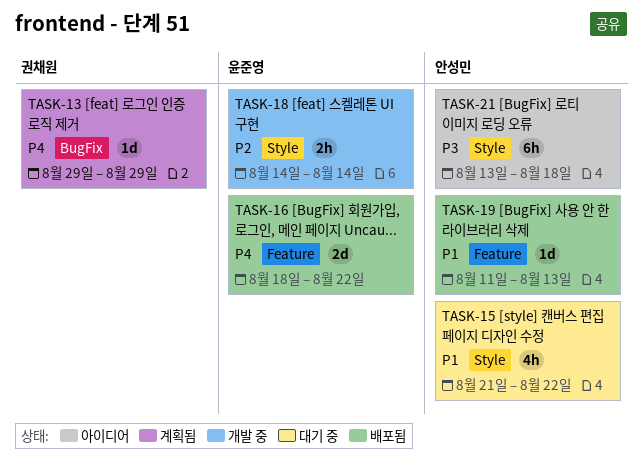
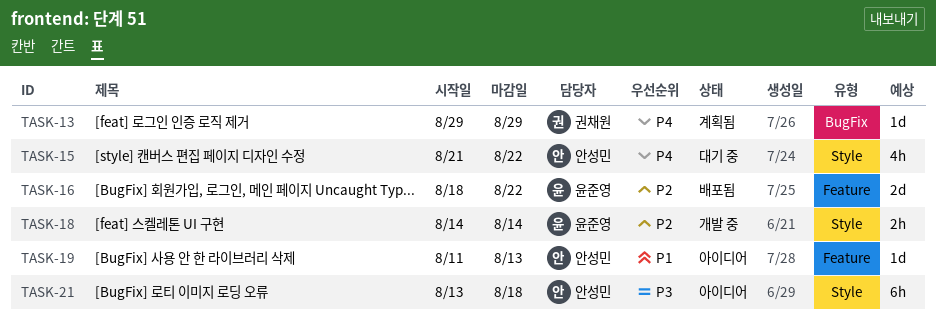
TASK-15, priority: P1 -> P4
TASK-16, priority: P4 -> P2
TASK-19, status: 배포됨 -> 아이디어

